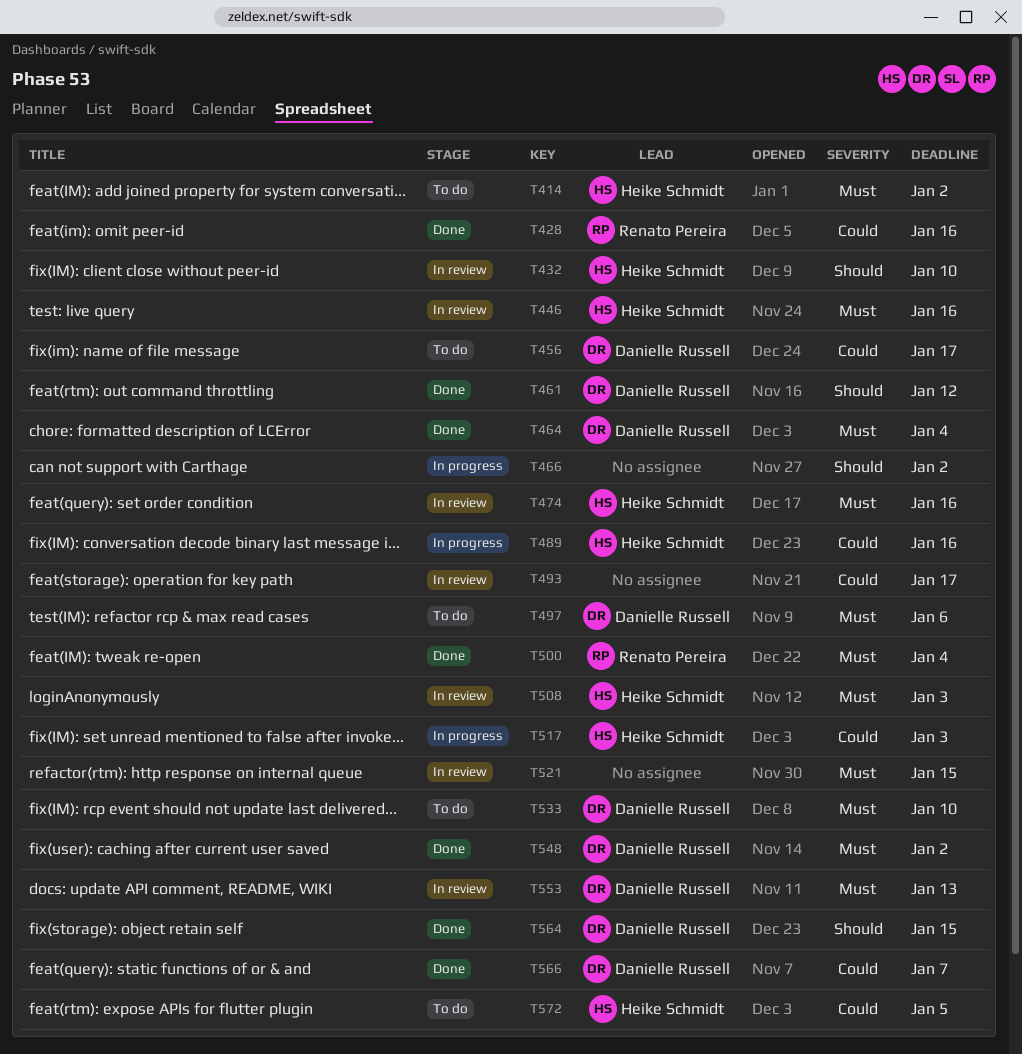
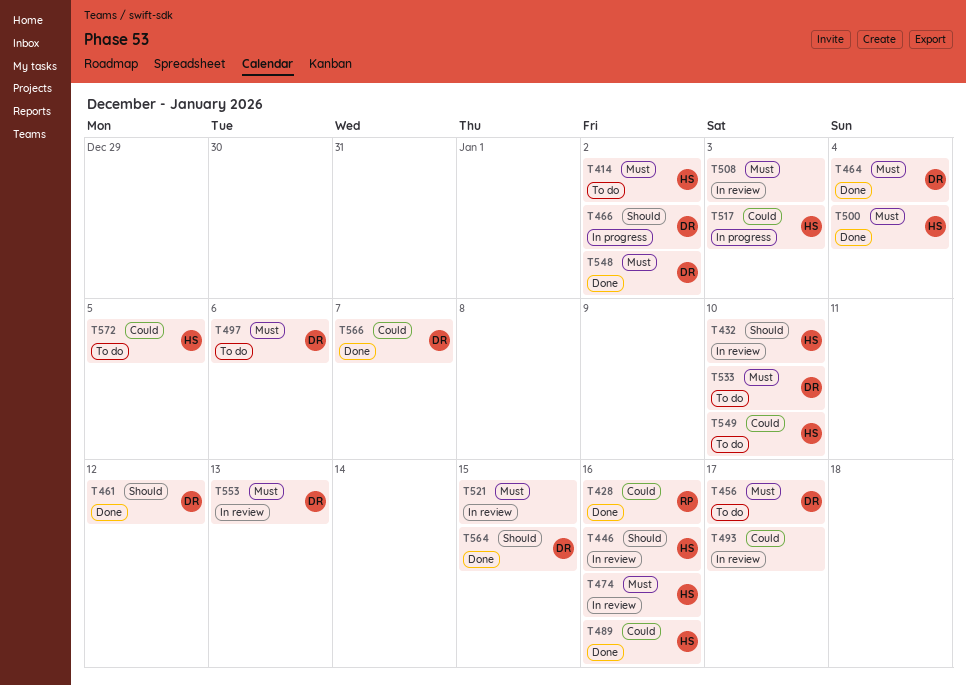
T446, priority: Must -> Should
T456, priority: Could -> Must
T466, owner: none -> Danielle Russell
T489, status: In progress -> Done
T500, owner: Renato Pereira -> Heike Schmidt
T508, owner: Heike Schmidt -> none
T549: none -> present

